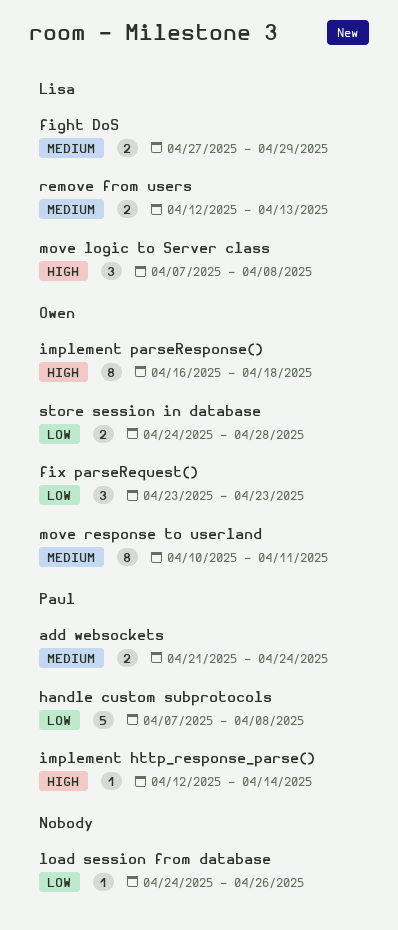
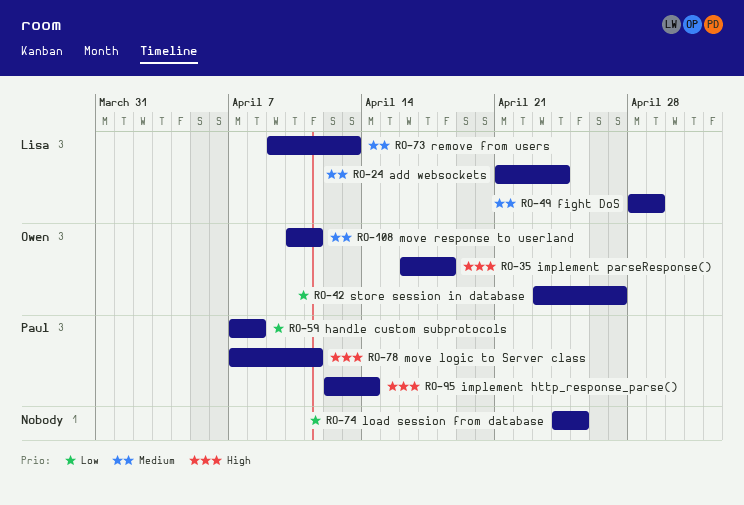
add websockets, owner: Paul -> Lisa
fight DoS, start: Apr 27 -> Apr 28
fix parseRequest(): present -> none
load session from database, due: Apr 26 -> Apr 25
move logic to Server class, owner: Lisa -> Paul
move logic to Server class, due: Apr 8 -> Apr 11
remove from users, start: Apr 12 -> Apr 9
store session in database, start: Apr 24 -> Apr 23
store session in database, due: Apr 28 -> Apr 27

